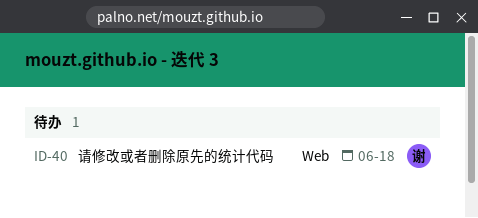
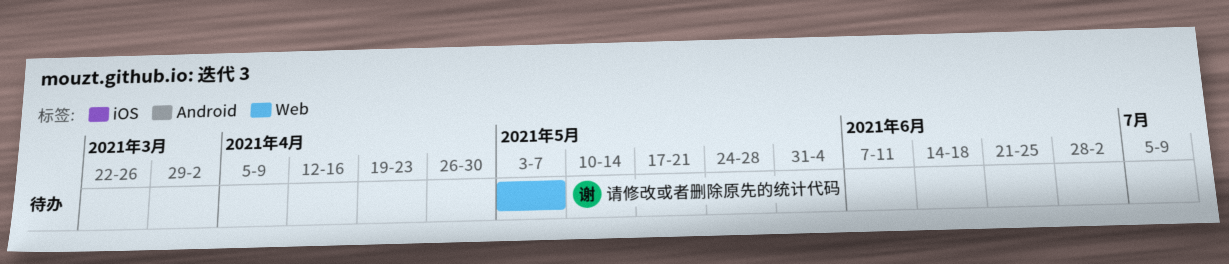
请修改或者删除原先的统计代码, due: Jun 18 -> May 7

